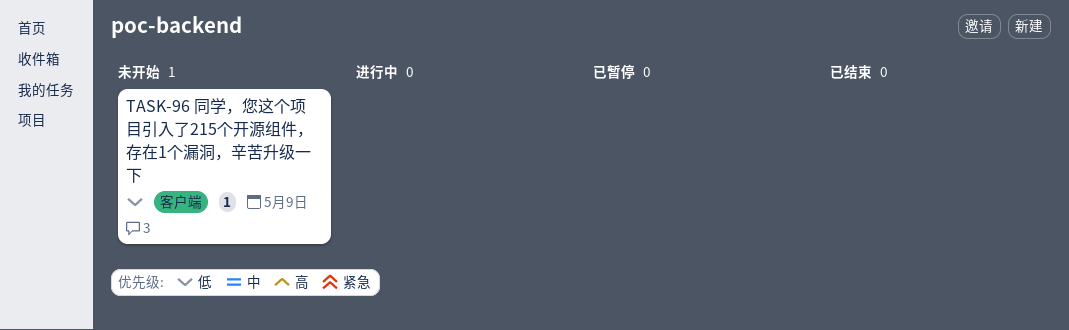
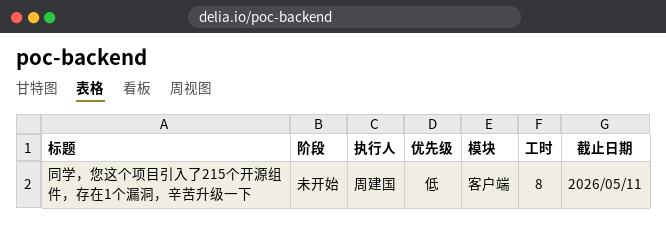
同学，您这个项目引入了215个开源组件，存在1个漏洞，辛苦升级一下, estimate: 1 -> 8
同学，您这个项目引入了215个开源组件，存在1个漏洞，辛苦升级一下, due: May 9 -> May 11

